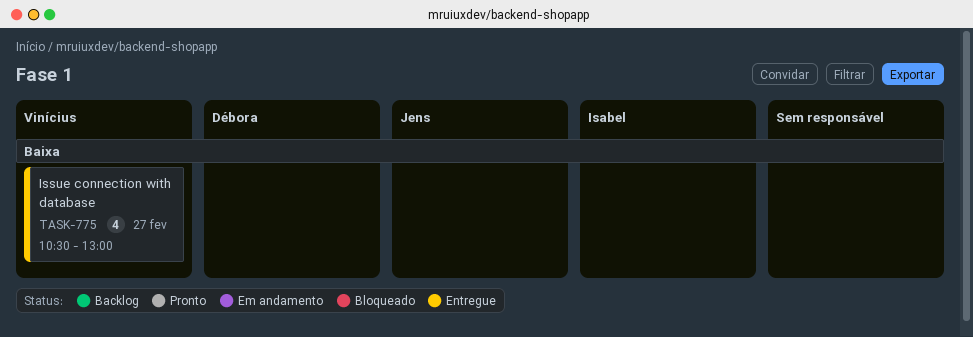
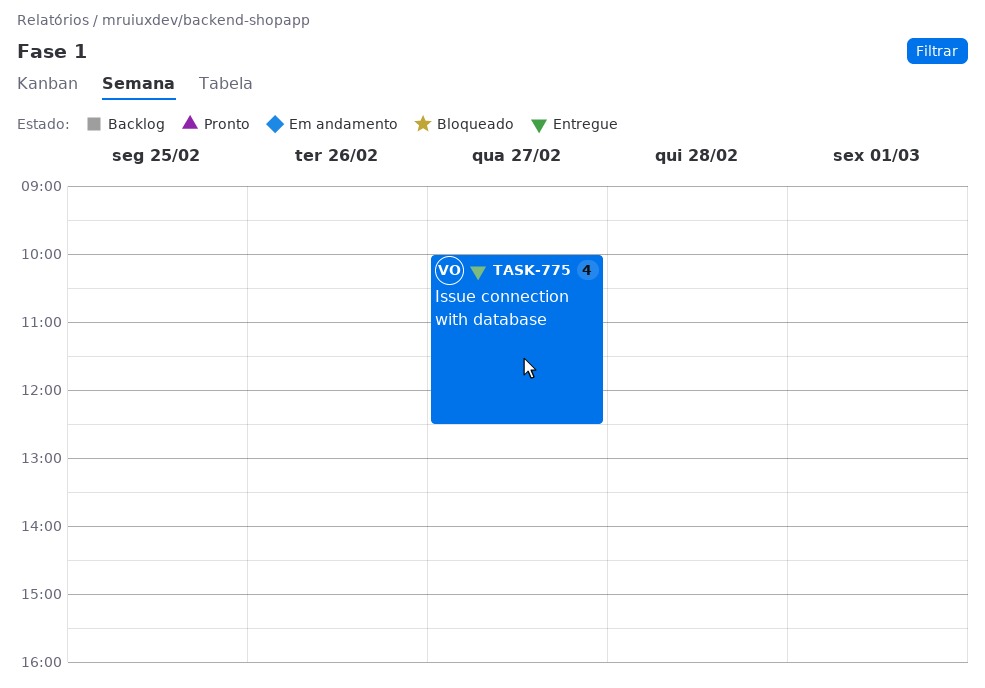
TASK-775, begins: 10:30 -> 10:00
TASK-775, ends: 13:00 -> 12:30

